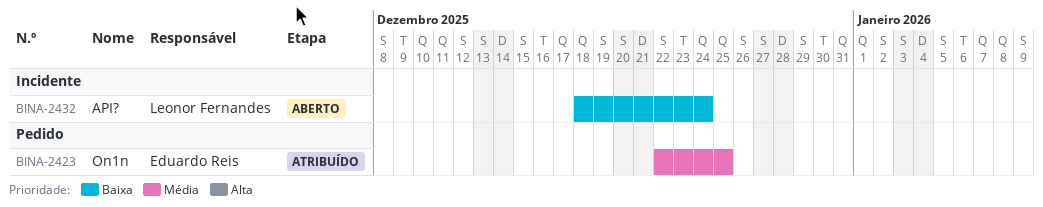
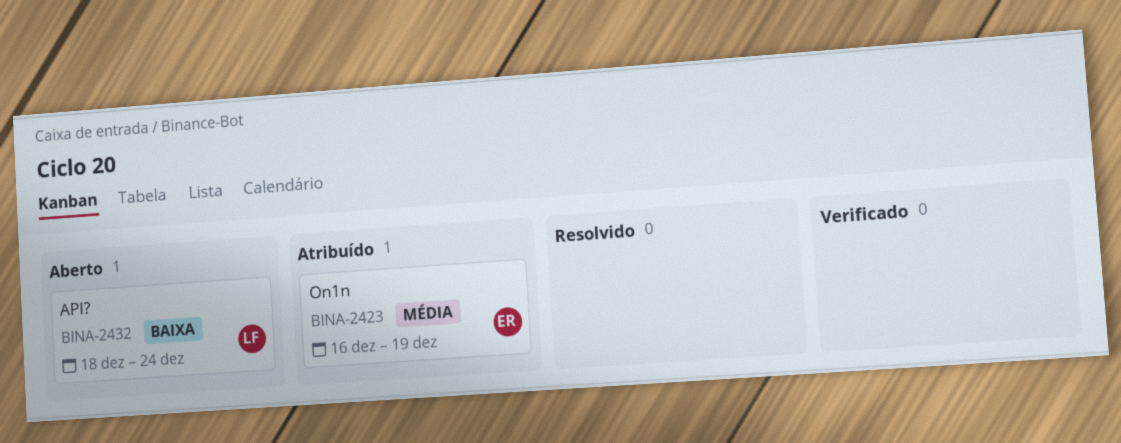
BINA-2423, start: Dec 22 -> Dec 16
BINA-2423, due: Dec 25 -> Dec 19

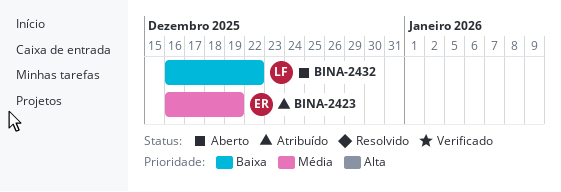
BINA-2432, start: Dec 18 -> Dec 16
BINA-2432, due: Dec 24 -> Dec 22

